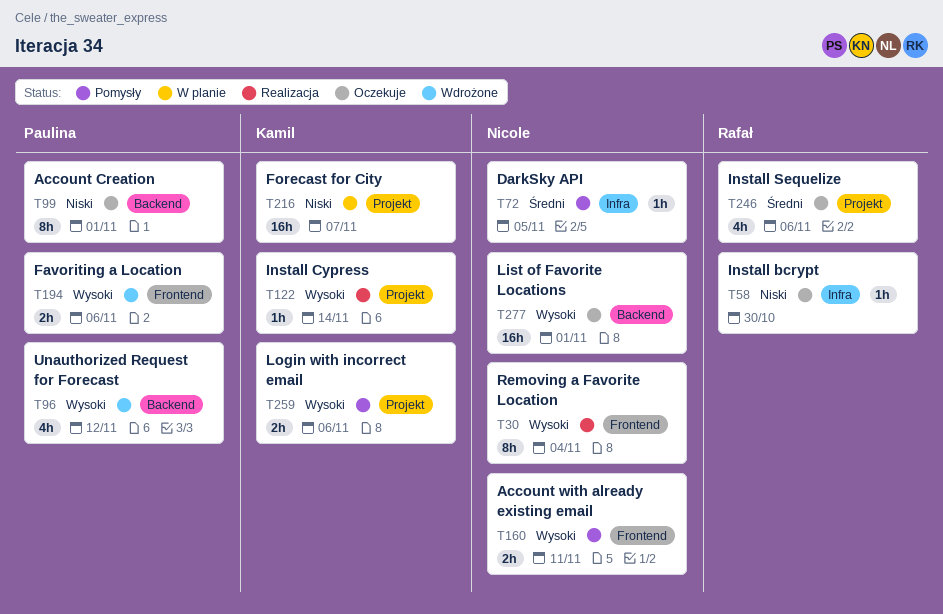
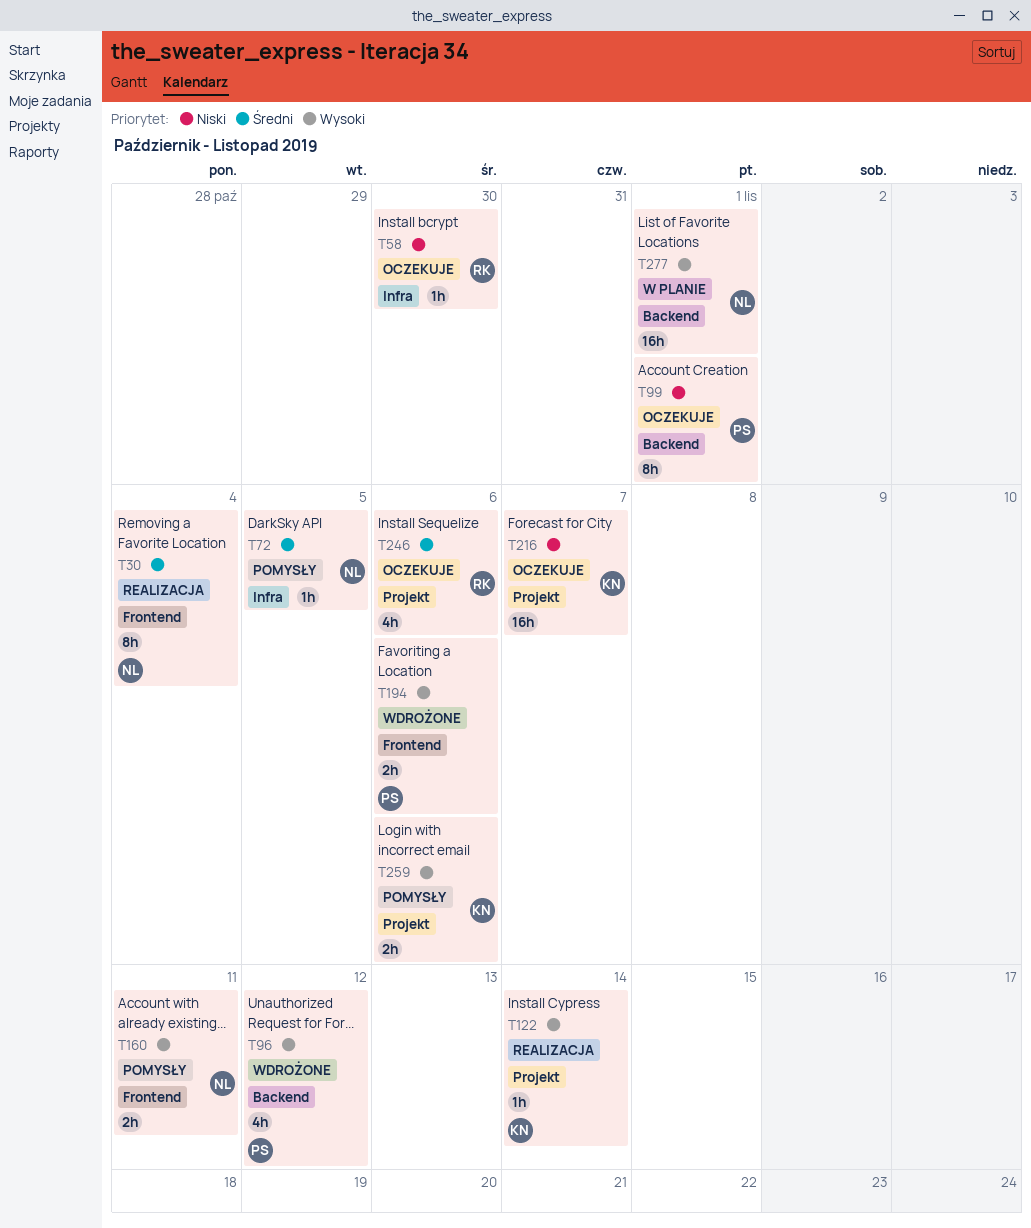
T30, priority: Wysoki -> Średni
T216, status: W planie -> Oczekuje
T277, status: Oczekuje -> W planie

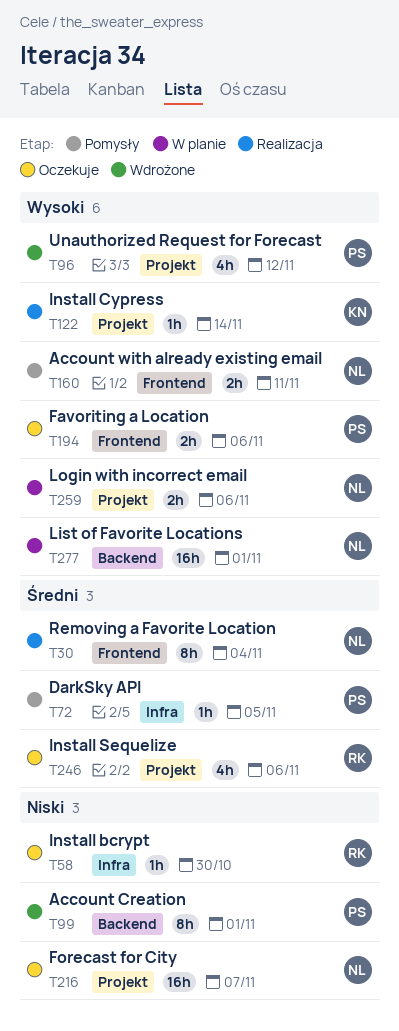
T72, owner: NL -> PS
T96, label: Backend -> Projekt
T99, status: Oczekuje -> Wdrożone
T194, status: Wdrożone -> Oczekuje
T216, owner: KN -> NL
T259, status: Pomysły -> W planie
T259, owner: KN -> NL

